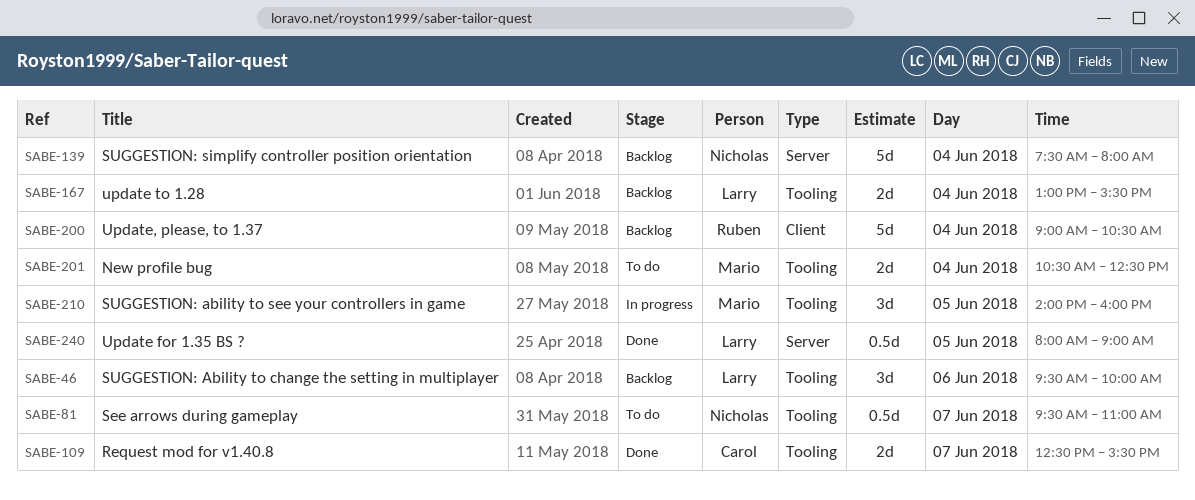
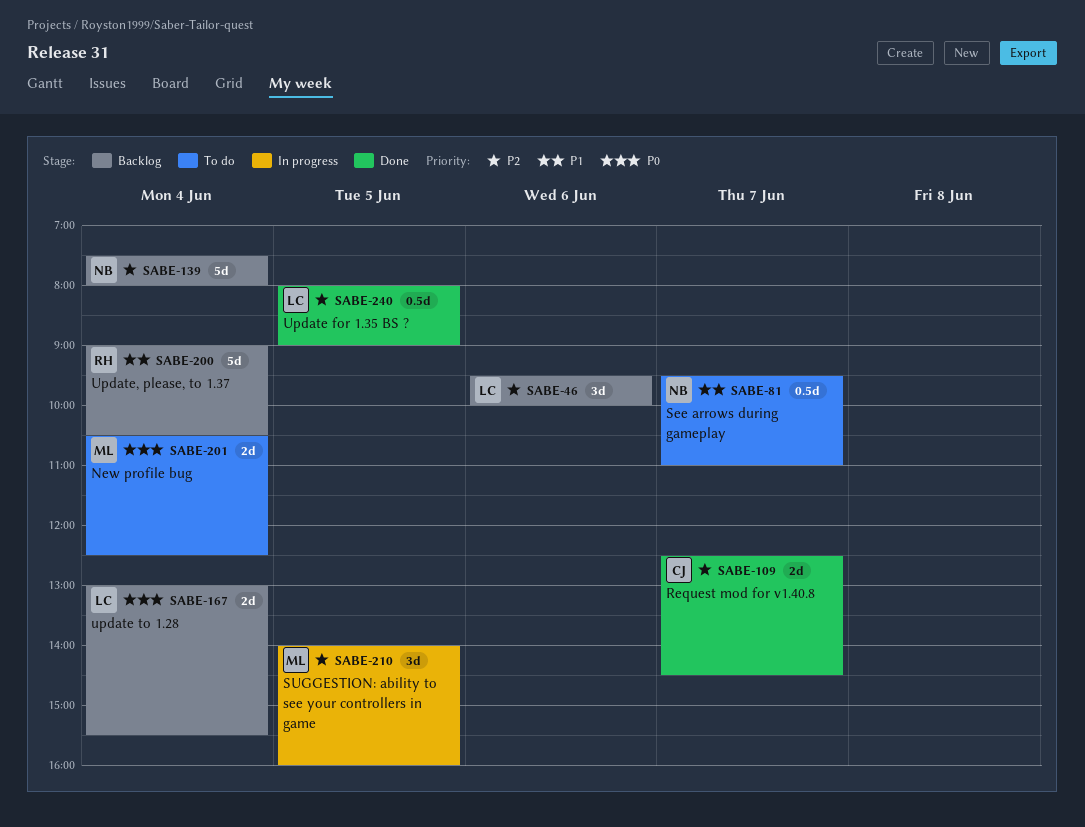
SABE-109, ends: 15:30 -> 14:30

